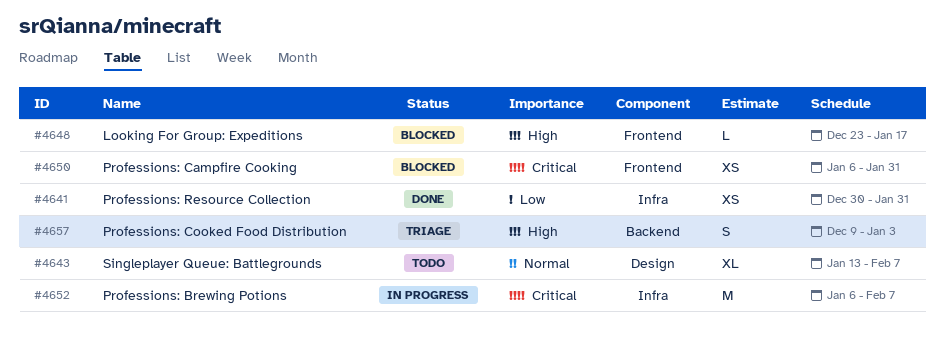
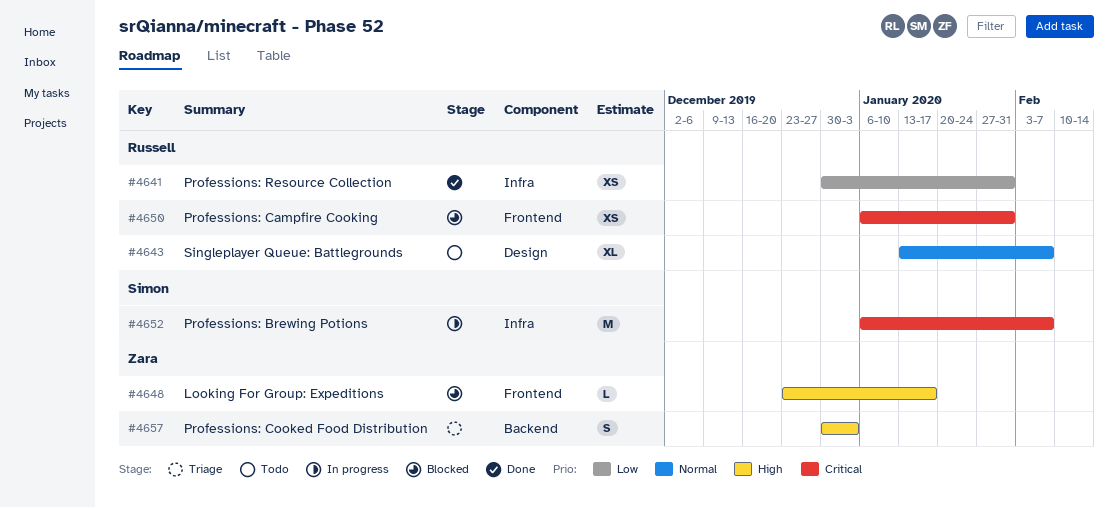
#4657, start: Dec 9 -> Dec 30

